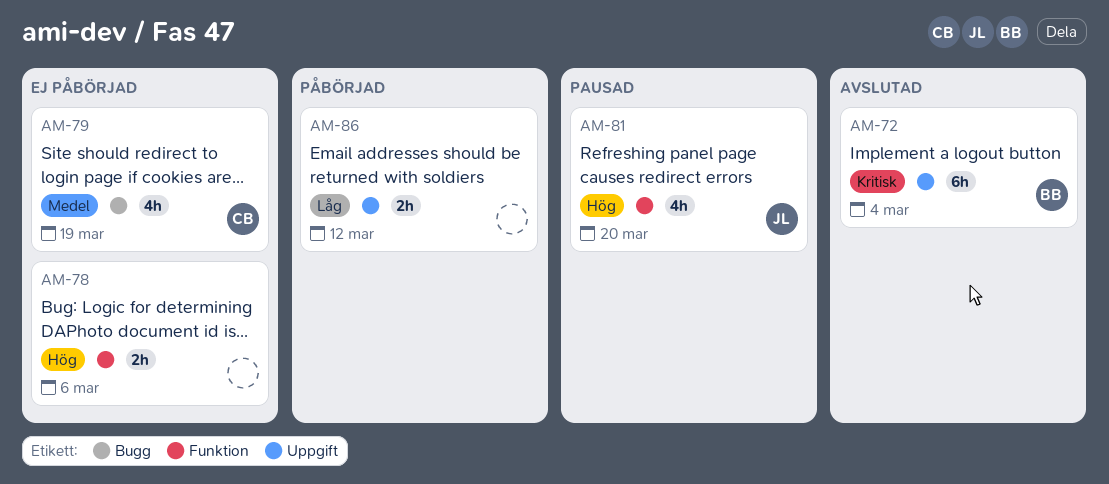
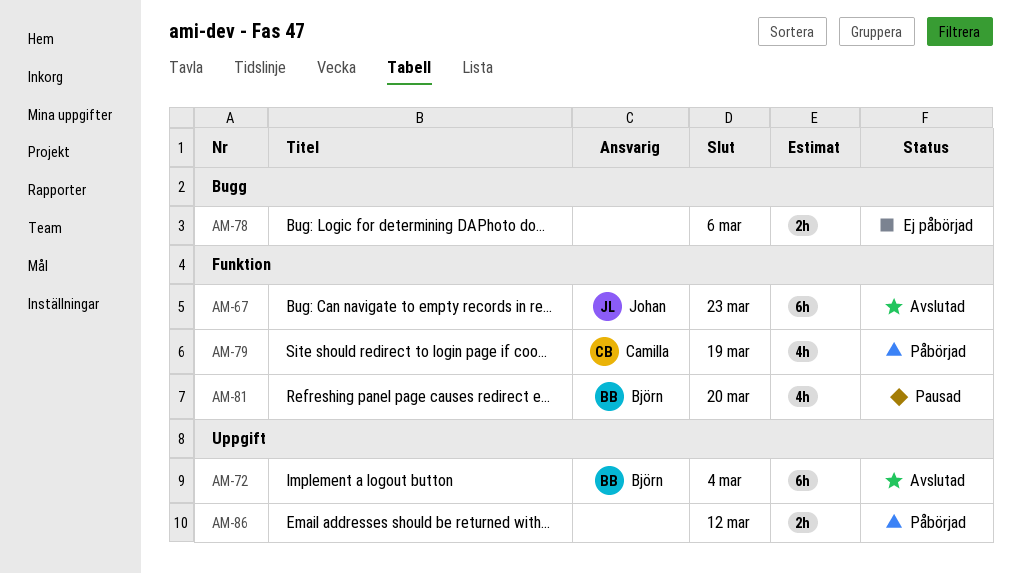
AM-67: none -> present
AM-78, label: Funktion -> Bugg
AM-79, status: Ej påbörjad -> Påbörjad
AM-79, label: Bugg -> Funktion
AM-81, owner: Johan -> Björn

